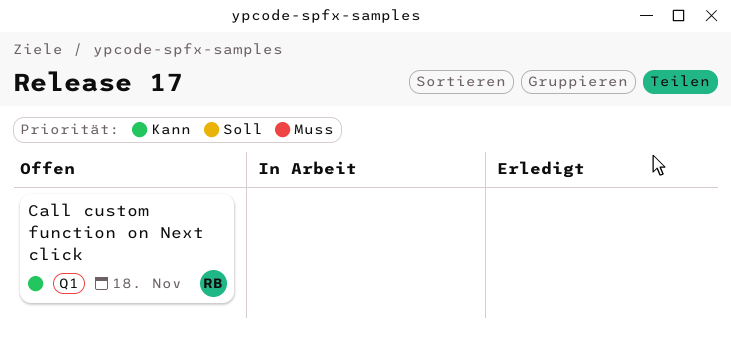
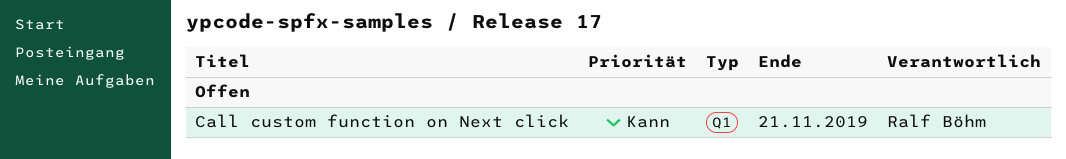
Call custom function on Next click, due: Nov 18 -> Nov 21

